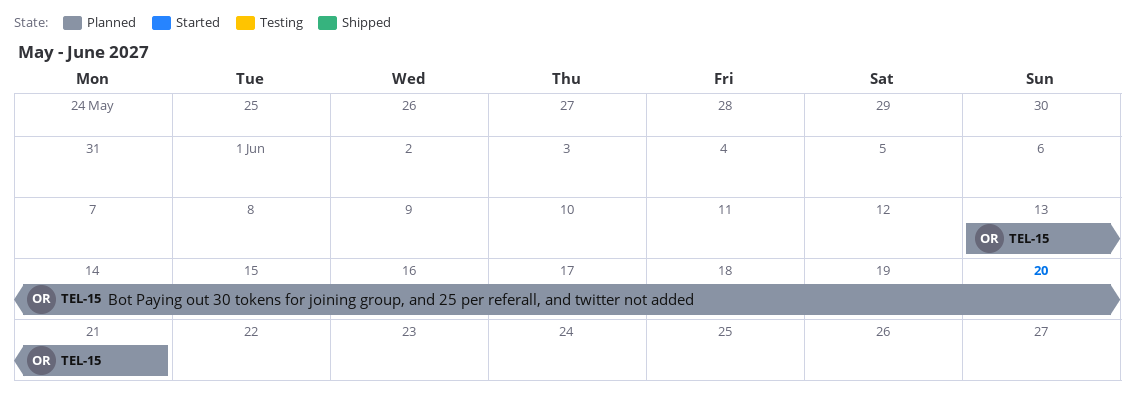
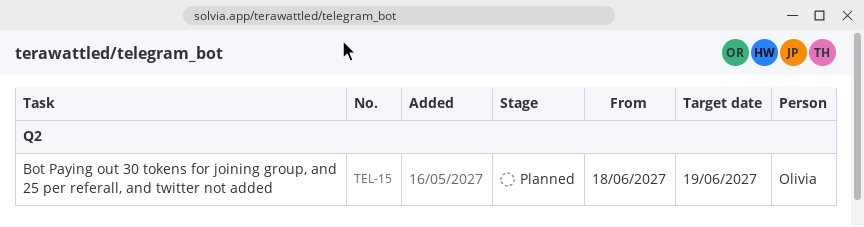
TEL-15, start: Jun 13 -> Jun 18
TEL-15, due: Jun 21 -> Jun 19

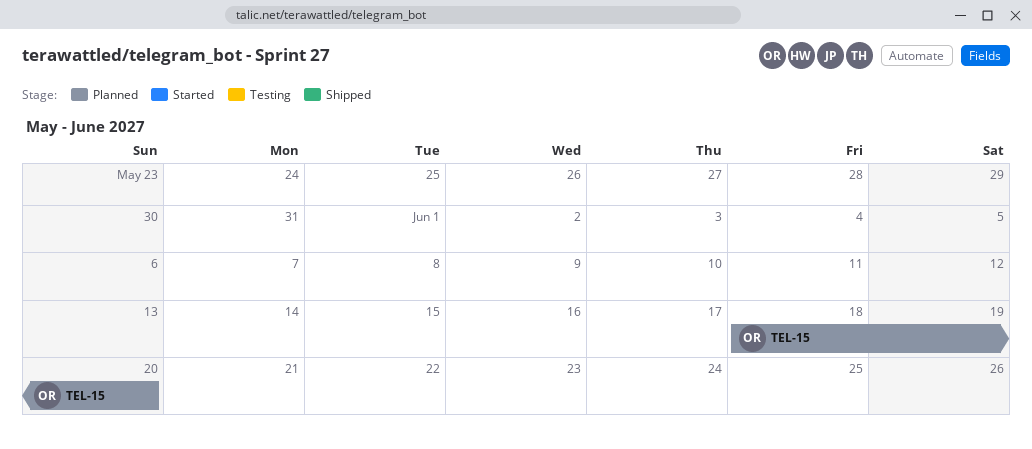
TEL-15, due: Jun 19 -> Jun 20

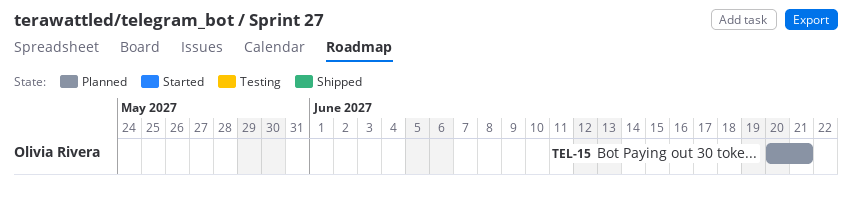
TEL-15, start: Jun 18 -> Jun 20
TEL-15, due: Jun 20 -> Jun 21

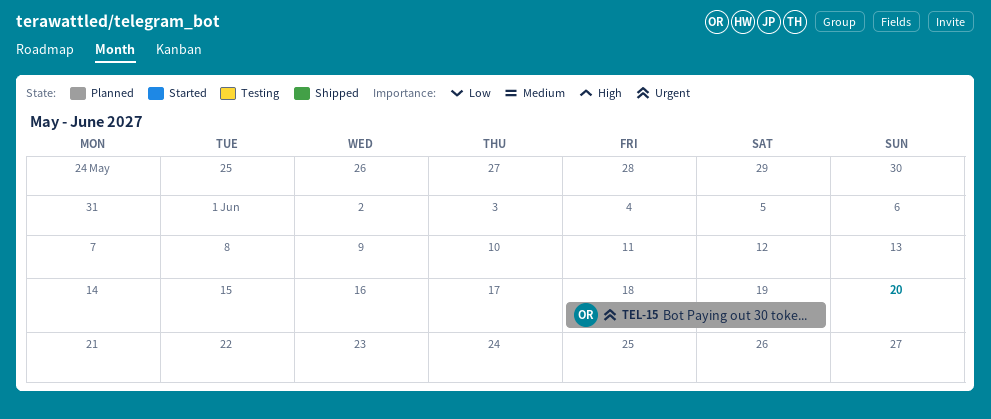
TEL-15, start: Jun 20 -> Jun 18
TEL-15, due: Jun 21 -> Jun 19

